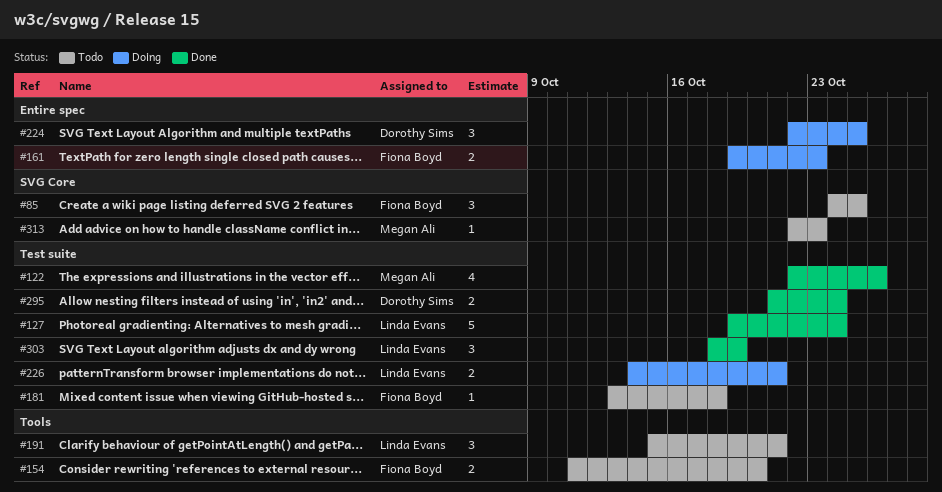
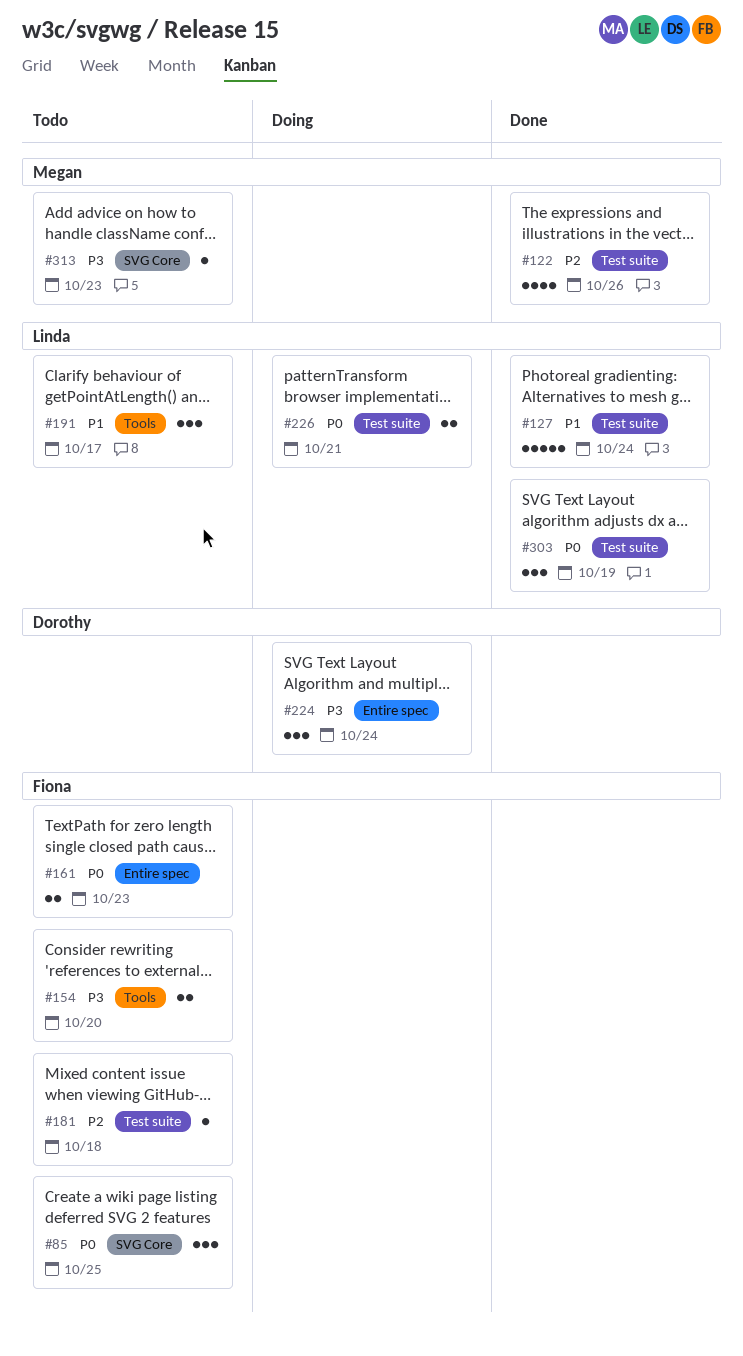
#161, status: Doing -> Todo
#191, due: Oct 21 -> Oct 17
#224, due: Oct 25 -> Oct 24
#295: present -> none

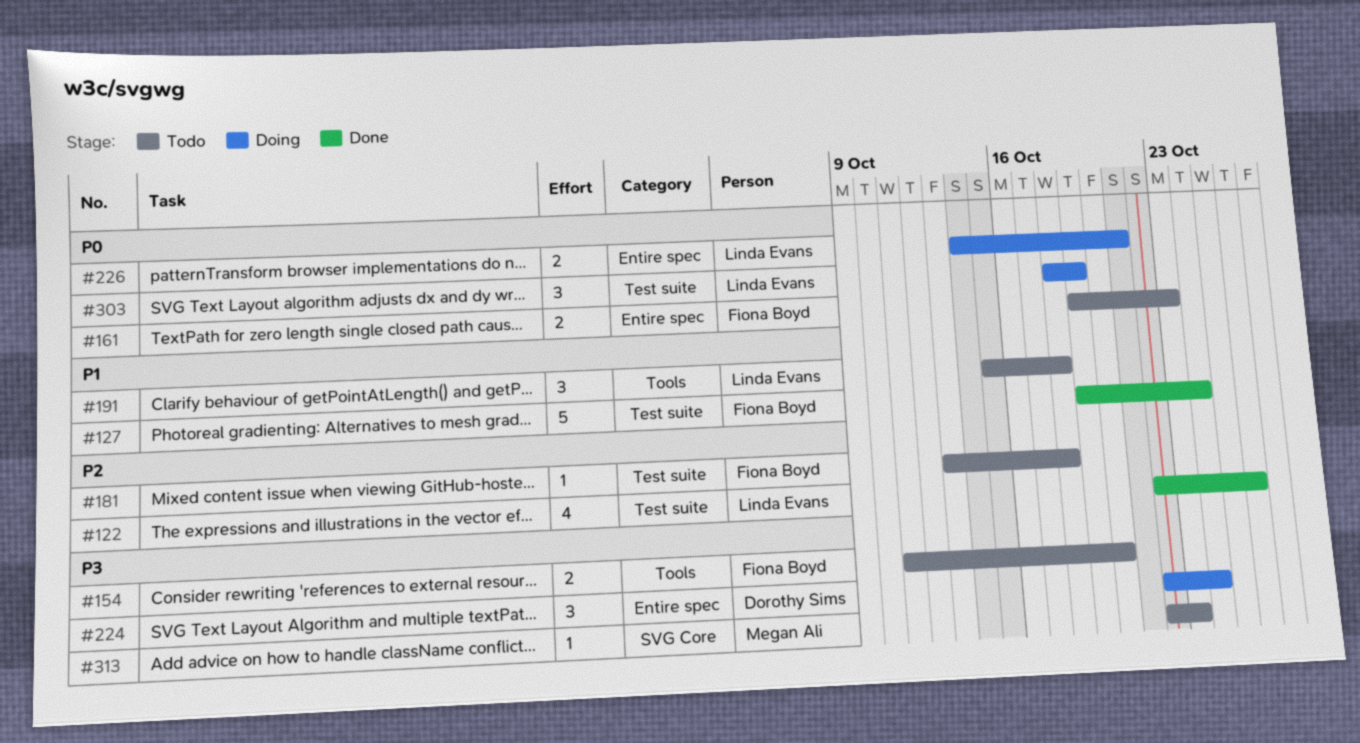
#85: present -> none
#122, owner: Megan Ali -> Linda Evans
#127, owner: Linda Evans -> Fiona Boyd
#191, due: Oct 17 -> Oct 18
#226, label: Test suite -> Entire spec
#303, status: Done -> Doing

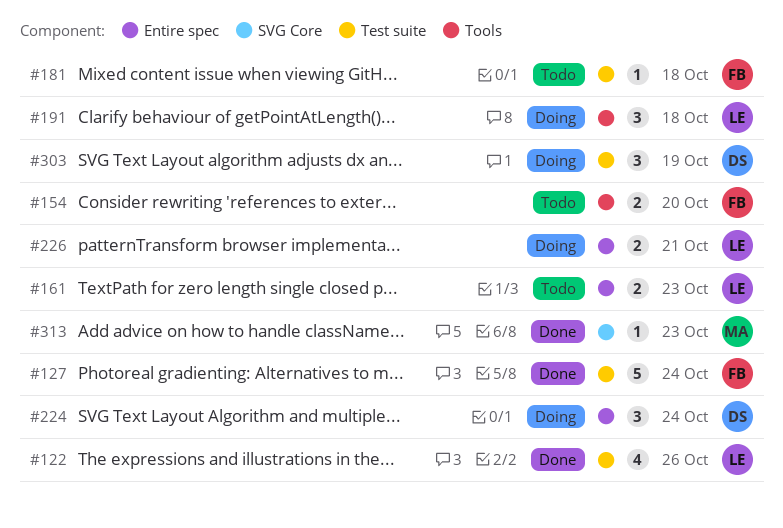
#161, owner: Fiona Boyd -> Linda Evans
#191, status: Todo -> Doing
#303, owner: Linda Evans -> Dorothy Sims
#313, status: Todo -> Done

